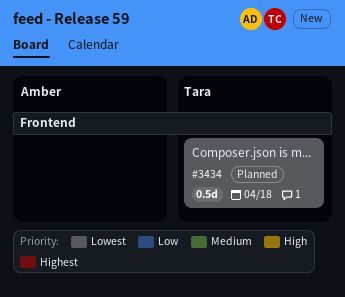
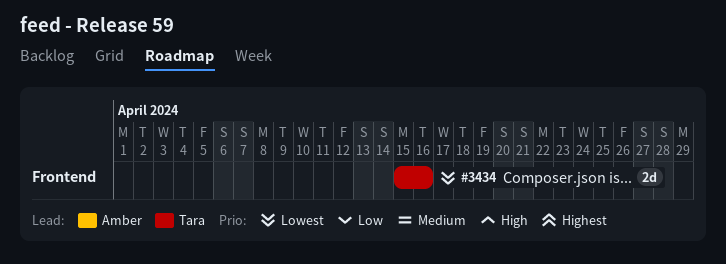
#3434, estimate: 0.5d -> 2d
#3434, due: Apr 18 -> Apr 16

